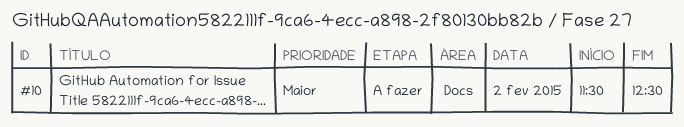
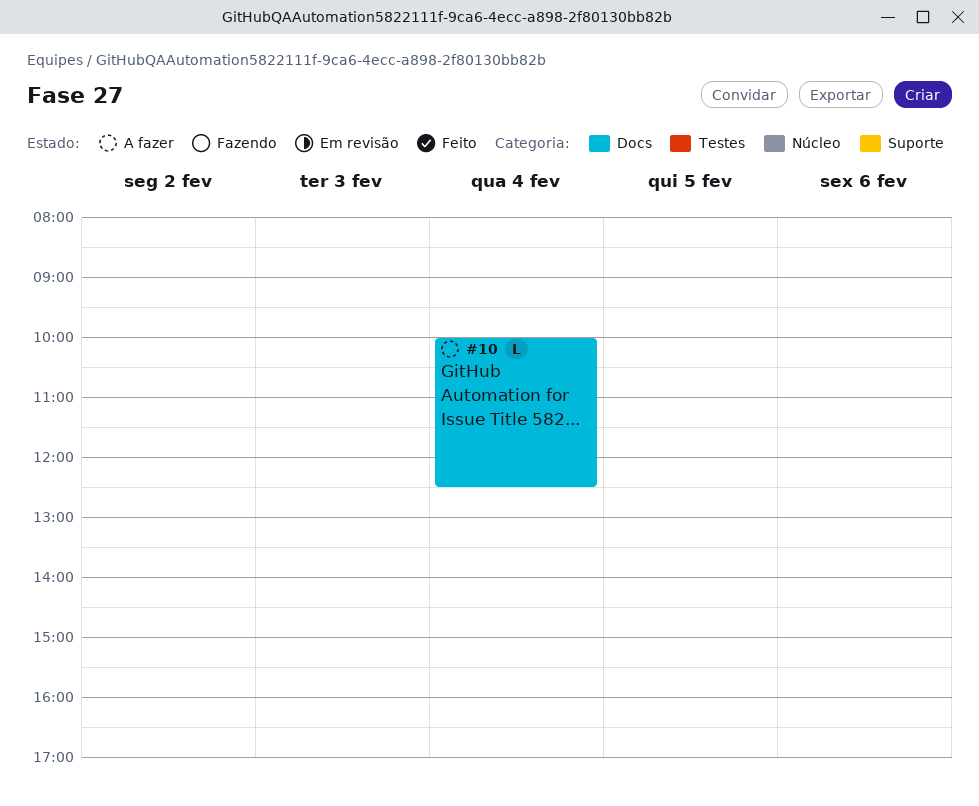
#10, day: Feb 2 -> Feb 4
#10, begins: 11:30 -> 10:00

